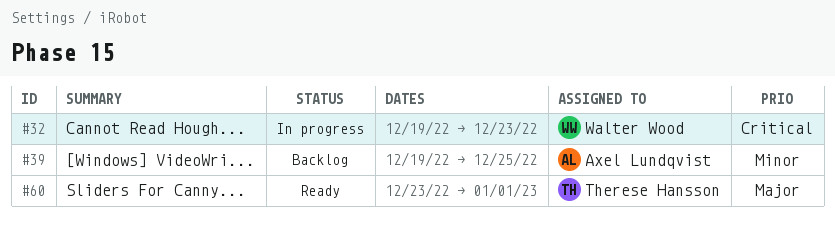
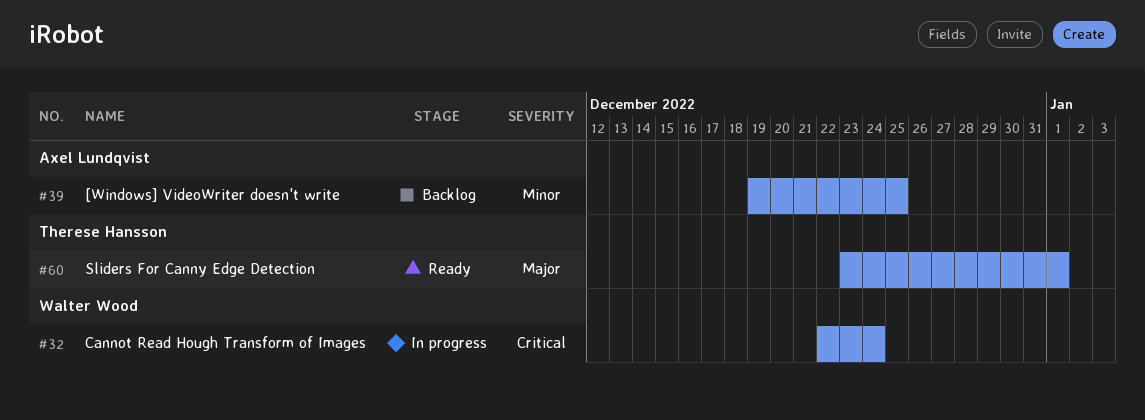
#32, start: Dec 19 -> Dec 22
#32, due: Dec 23 -> Dec 24

